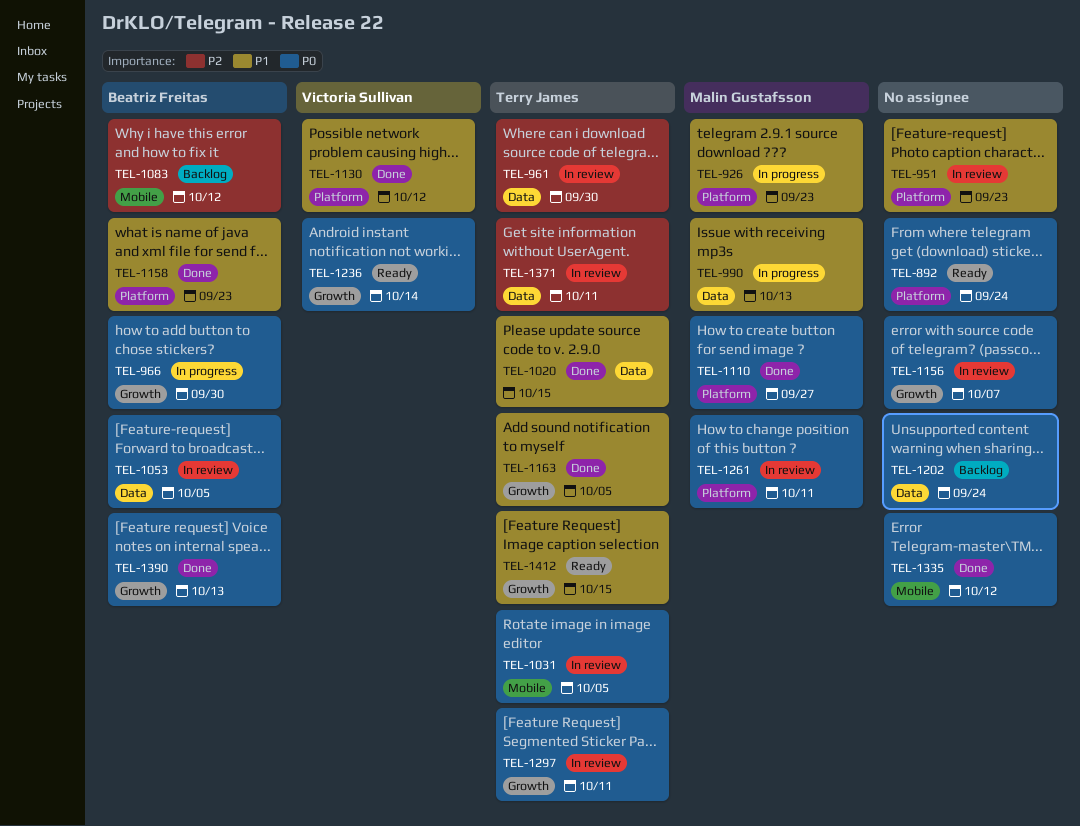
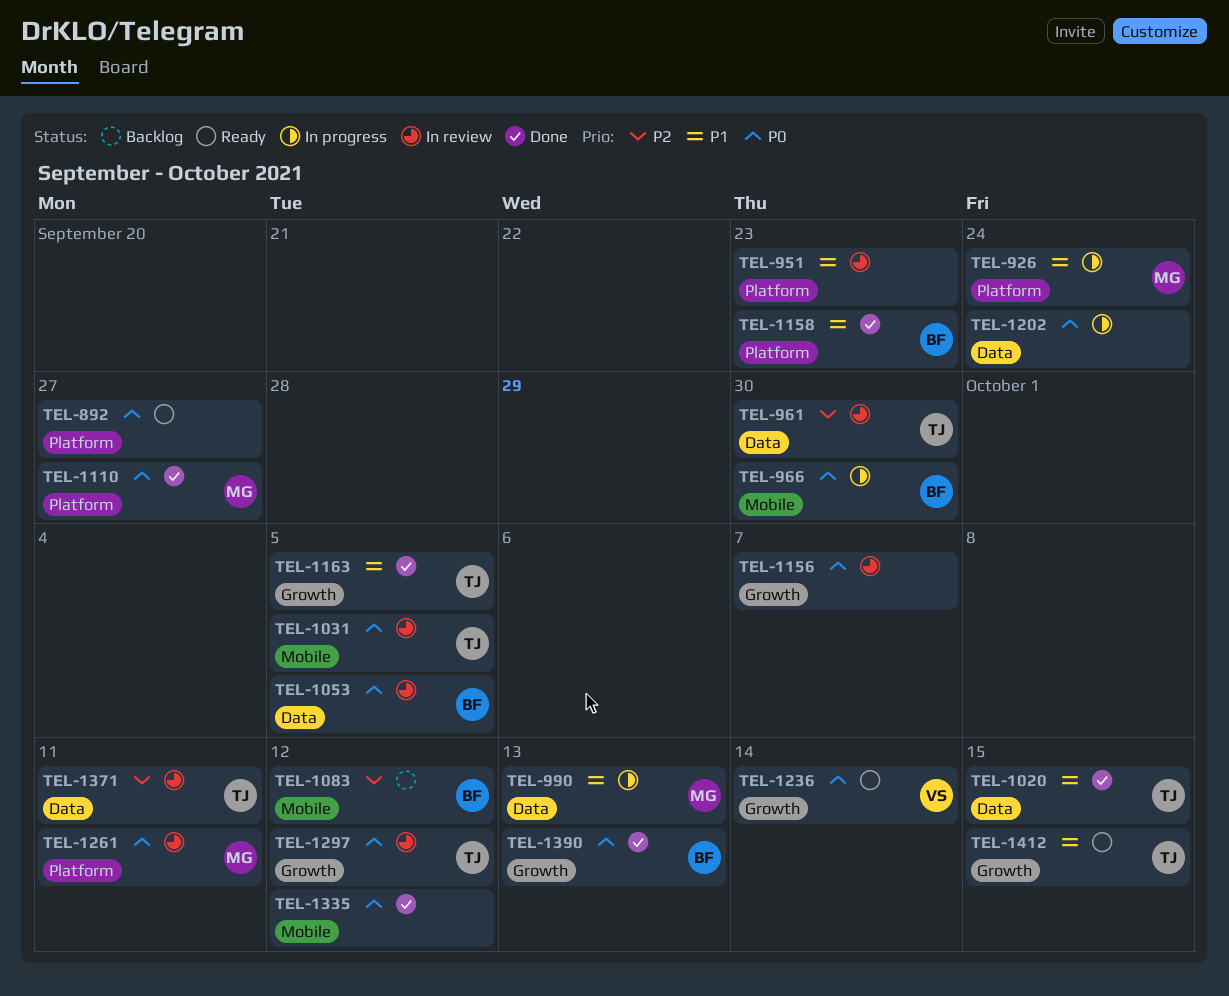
TEL-892, due: Sep 24 -> Sep 27
TEL-926, due: Sep 23 -> Sep 24
TEL-966, label: Growth -> Mobile
TEL-1130: present -> none
TEL-1202, status: Backlog -> In progress
TEL-1297, due: Oct 11 -> Oct 12

